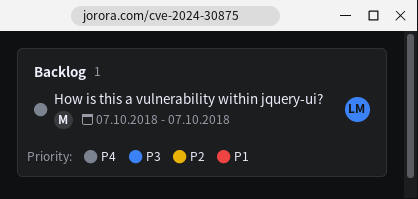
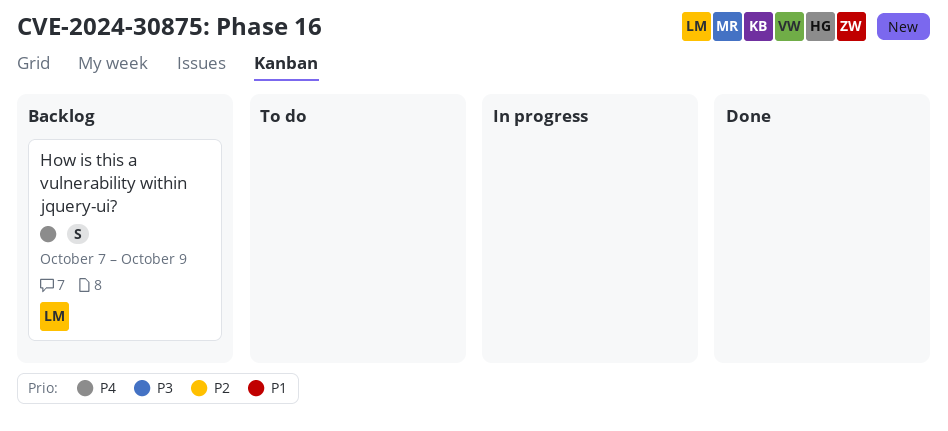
How is this a vulnerability within jquery-ui?, estimate: M -> S
How is this a vulnerability within jquery-ui?, due: Oct 7 -> Oct 9

